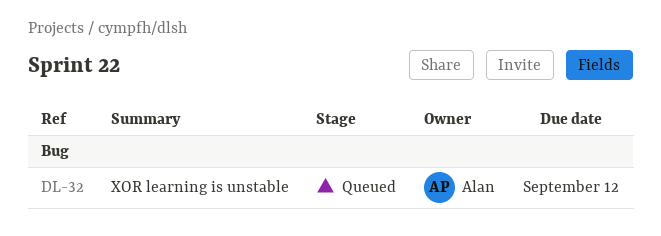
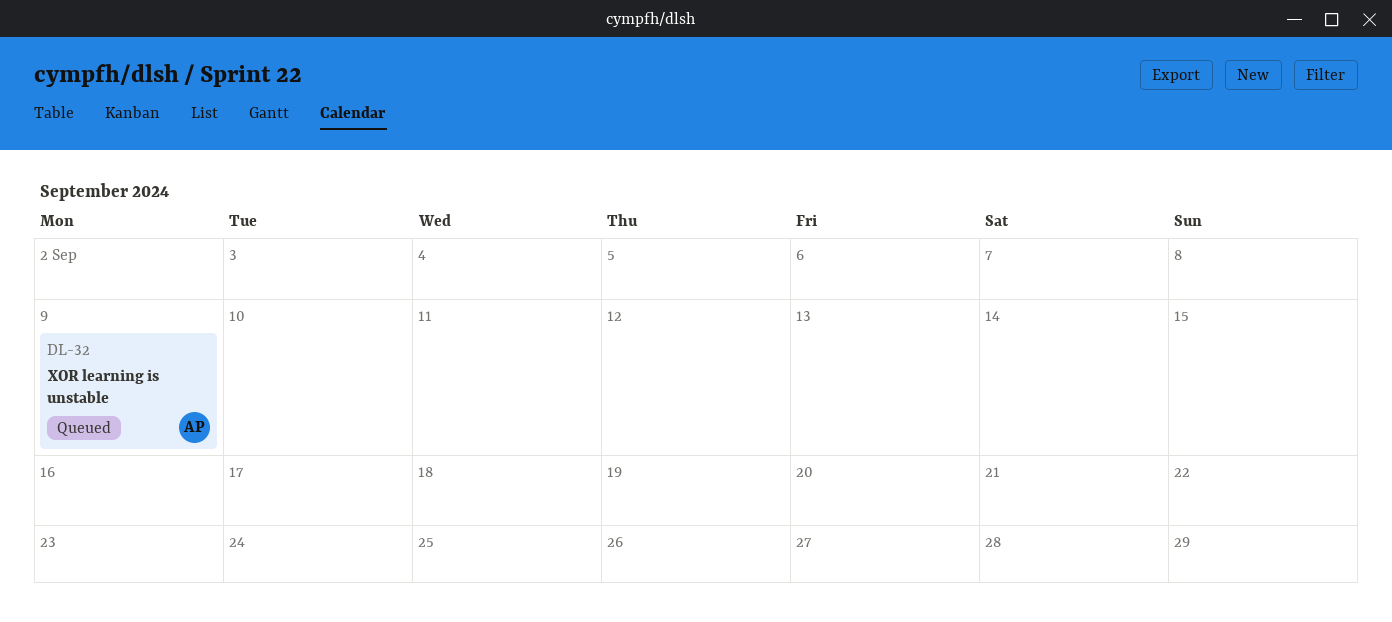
DL-32, due: Sep 12 -> Sep 9

